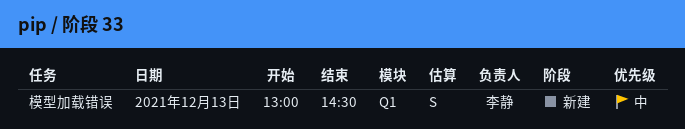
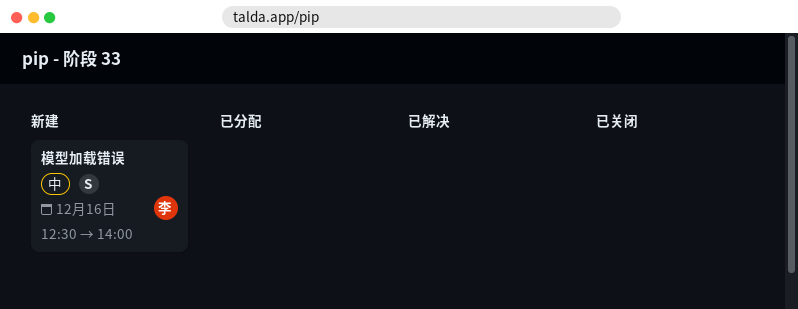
模型加载错误, day: Dec 13 -> Dec 16
模型加载错误, begins: 13:00 -> 12:30
模型加载错误, ends: 14:30 -> 14:00

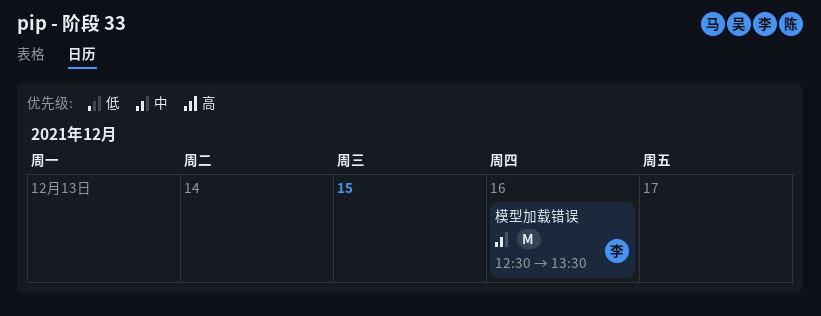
模型加载错误, estimate: S -> M
模型加载错误, ends: 14:00 -> 13:30

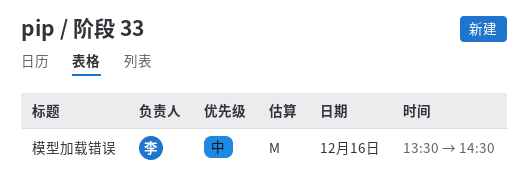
模型加载错误, begins: 12:30 -> 13:30
模型加载错误, ends: 13:30 -> 14:30

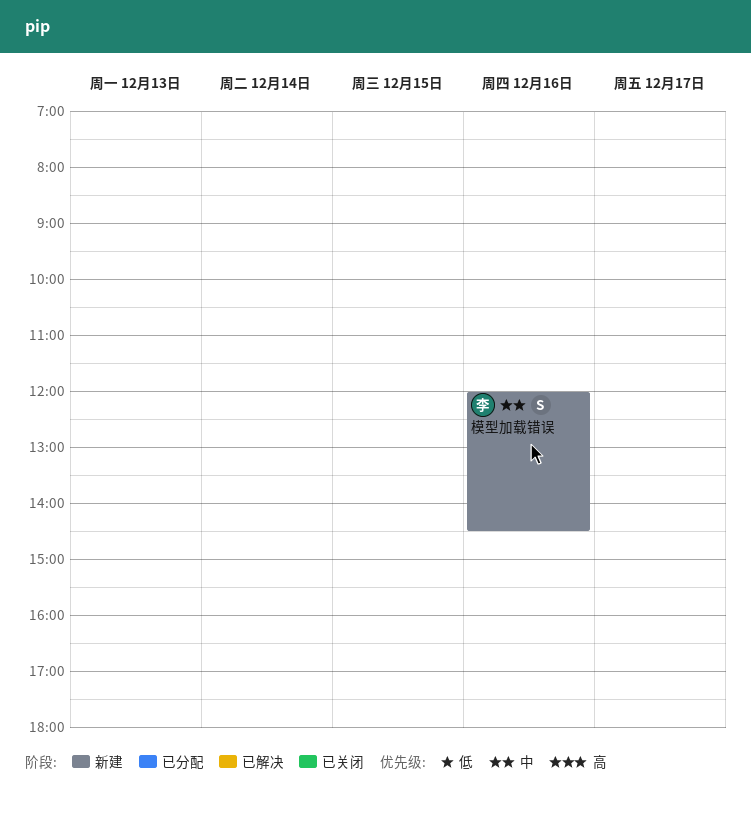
模型加载错误, estimate: M -> S
模型加载错误, begins: 13:30 -> 12:00

